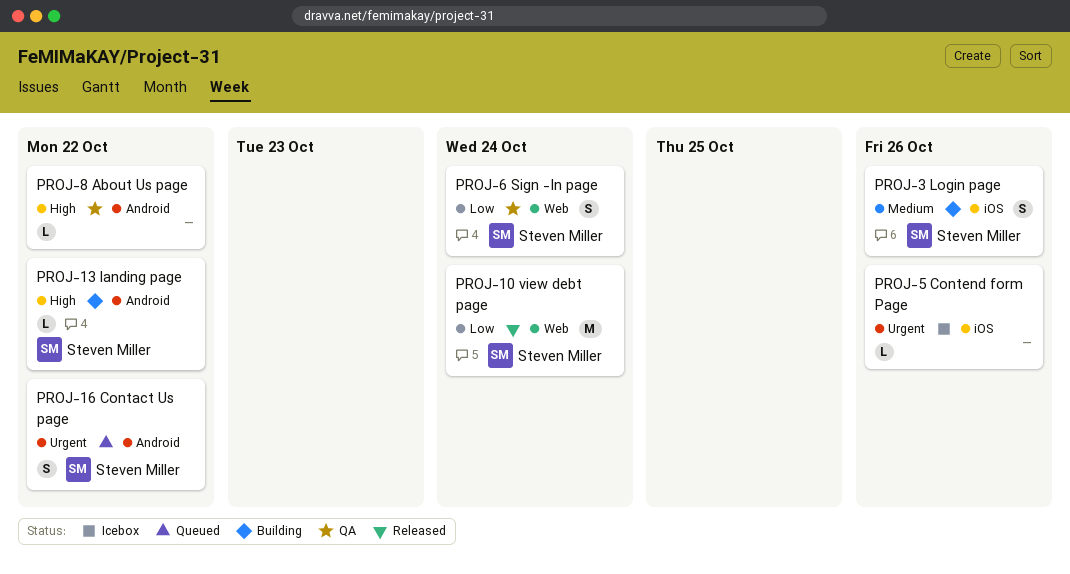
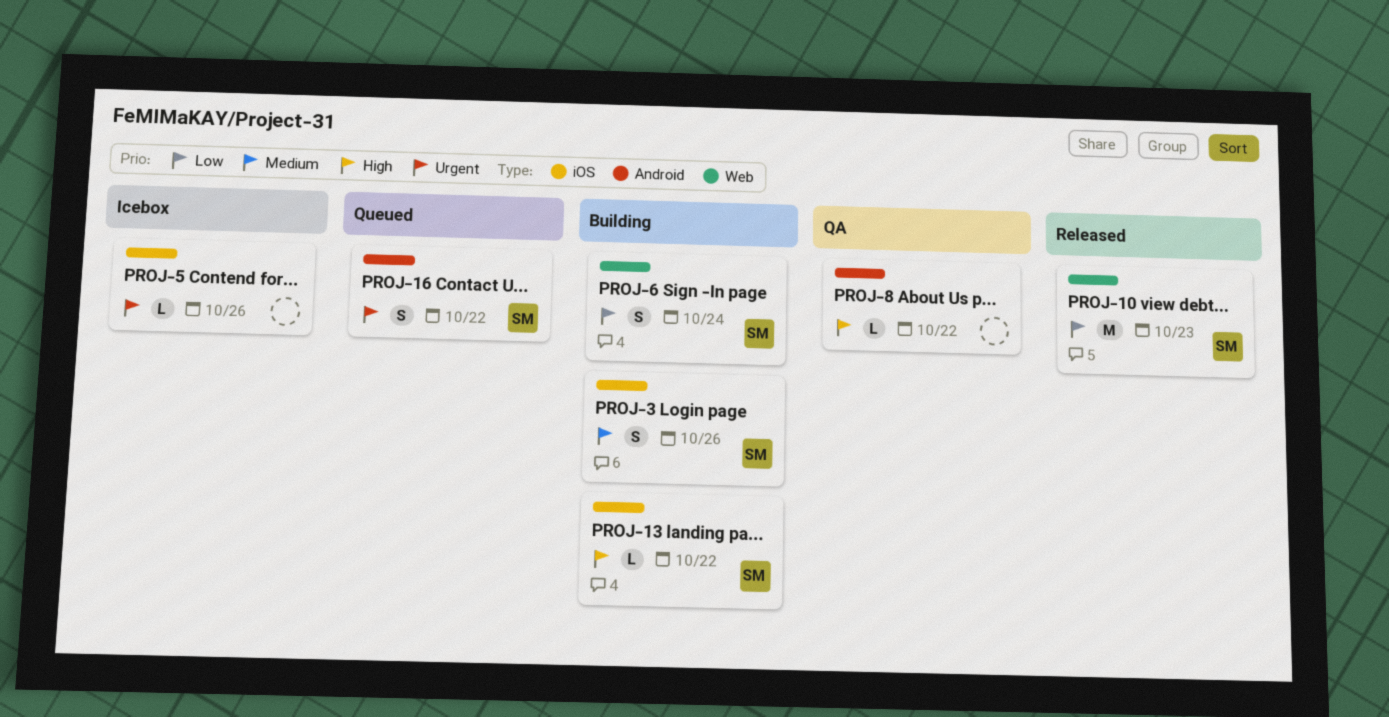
PROJ-6, status: QA -> Building
PROJ-10, due: Oct 24 -> Oct 23
PROJ-13, label: Android -> iOS

